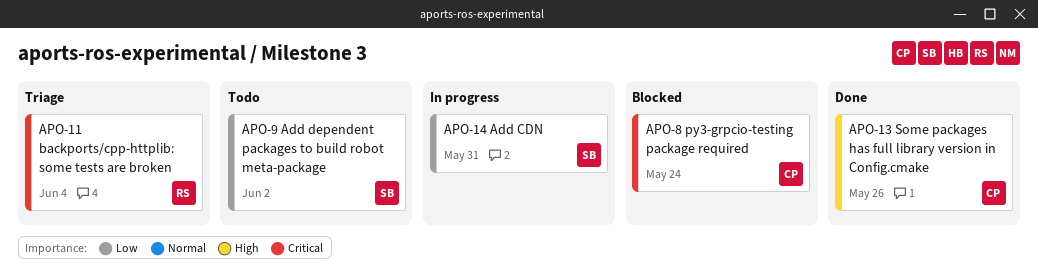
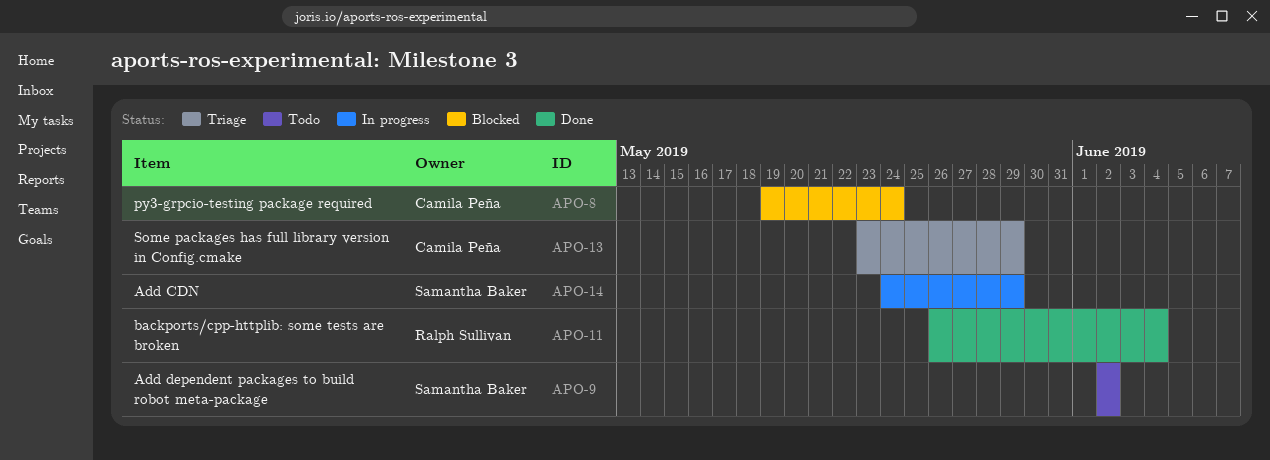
APO-11, status: Triage -> Done
APO-13, status: Done -> Triage
APO-13, due: May 26 -> May 29
APO-14, due: May 31 -> May 29

